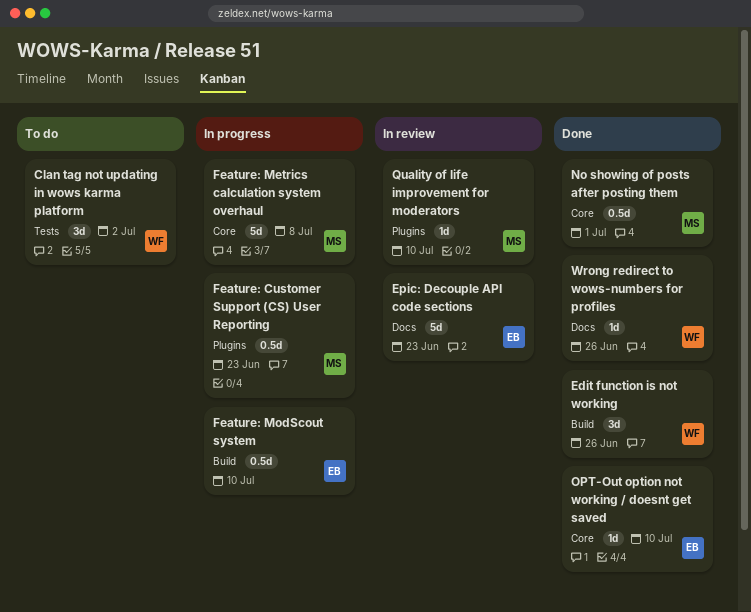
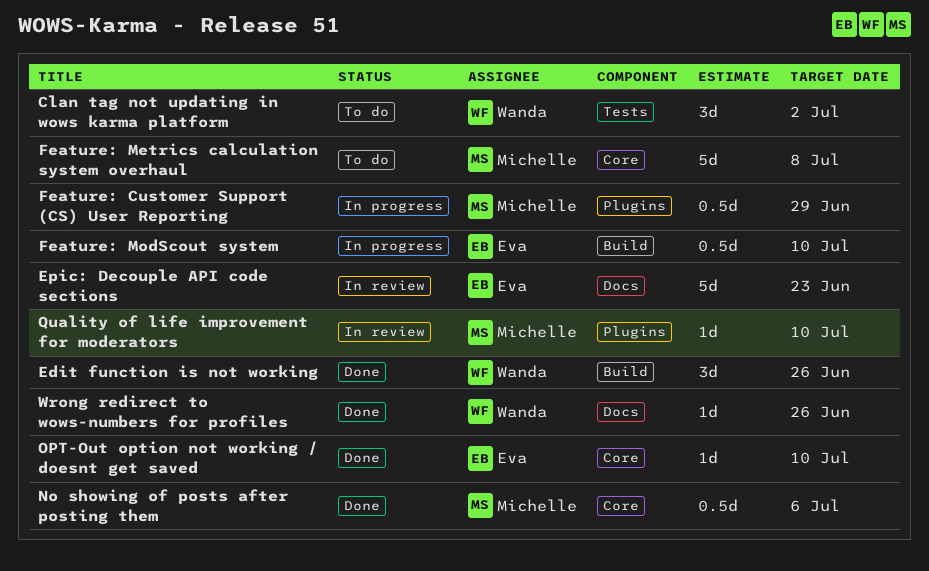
Feature: Customer Support (CS) User Reporting, due: Jun 23 -> Jun 29
Feature: Metrics calculation system overhaul, status: In progress -> To do
No showing of posts after posting them, due: Jul 1 -> Jul 6

